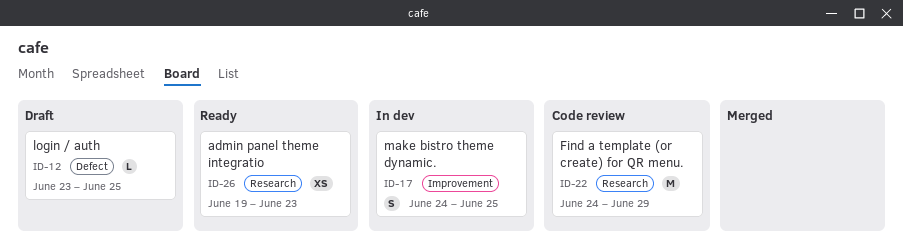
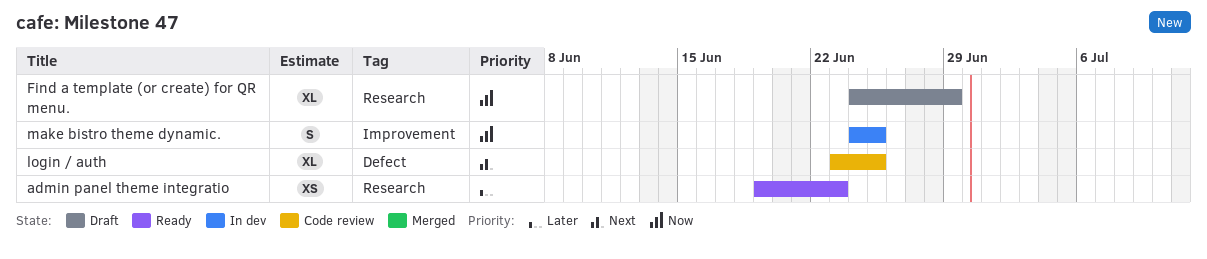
Find a template (or create) for QR menu., status: Code review -> Draft
Find a template (or create) for QR menu., estimate: M -> XL
login / auth, status: Draft -> Code review
login / auth, estimate: L -> XL

